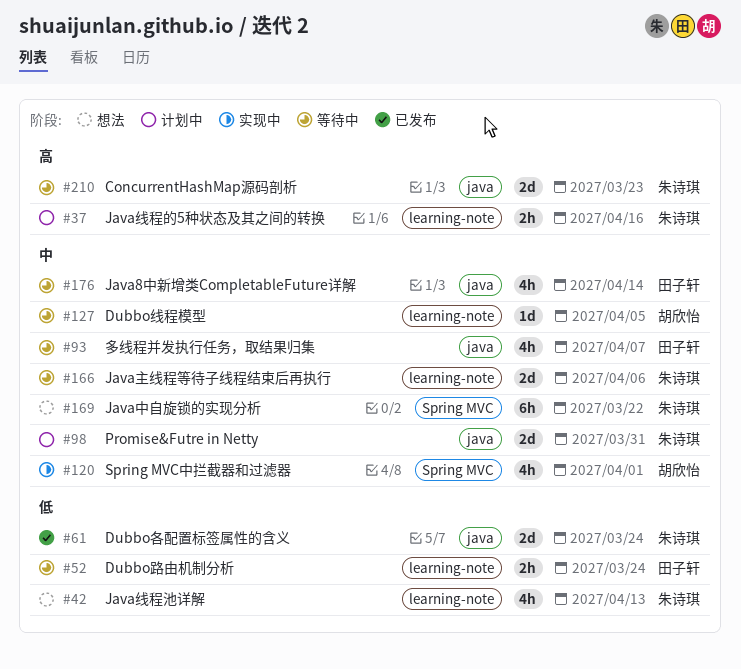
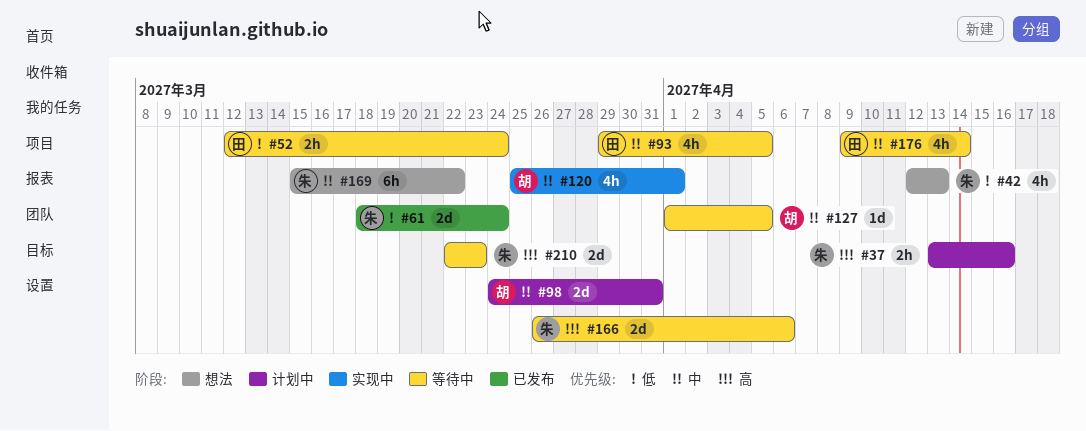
#93, due: Apr 7 -> Apr 5
#98, owner: 朱诗琪 -> 胡欣怡
#166, priority: 中 -> 高

